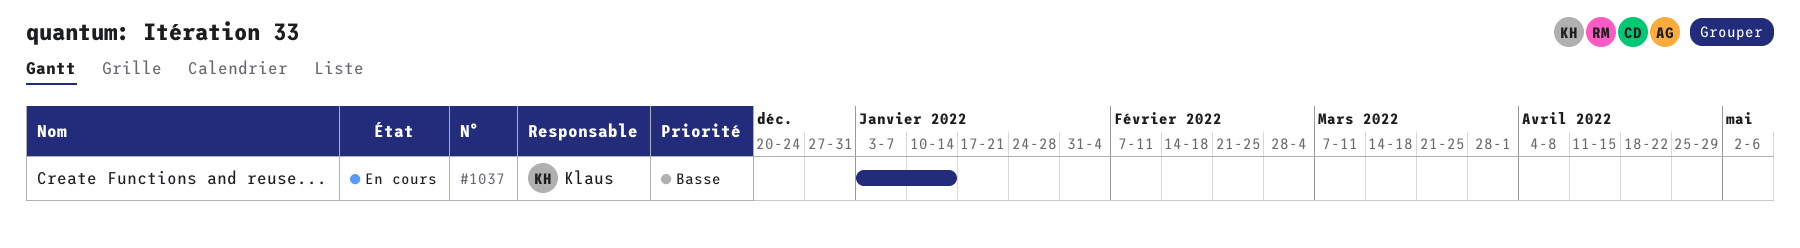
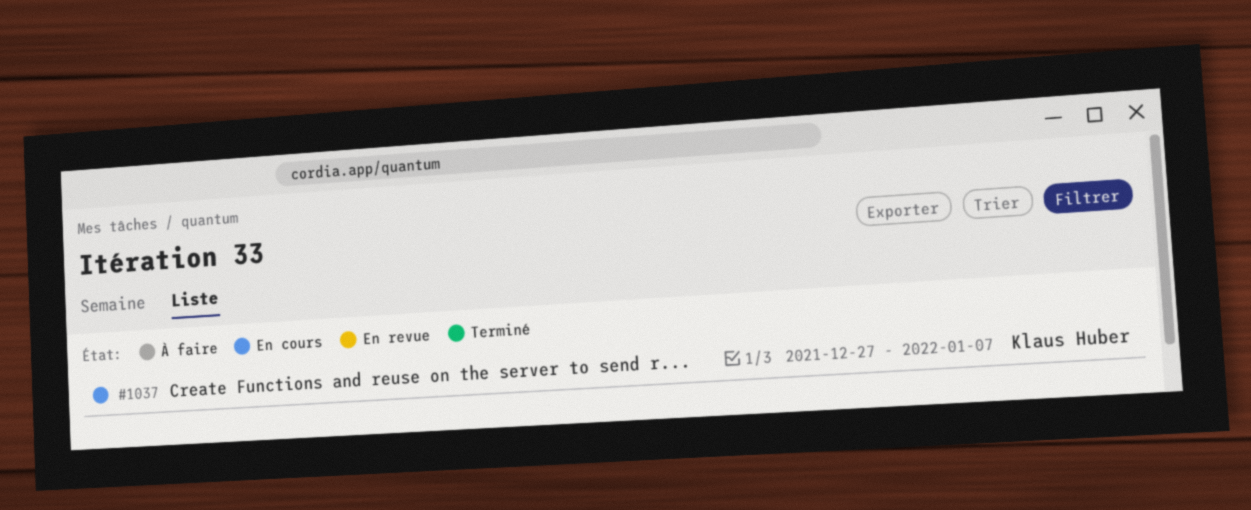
#1037, start: Jan 3 -> Dec 27
#1037, due: Jan 14 -> Jan 7

